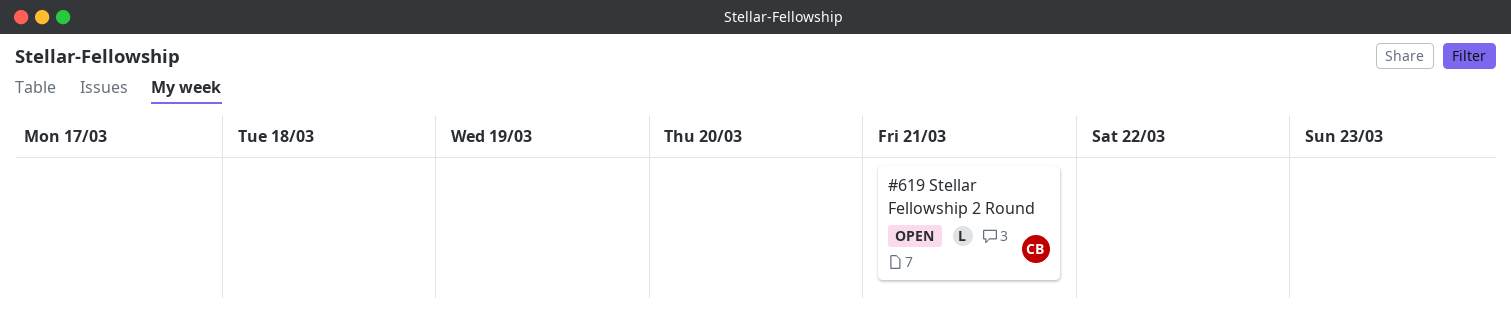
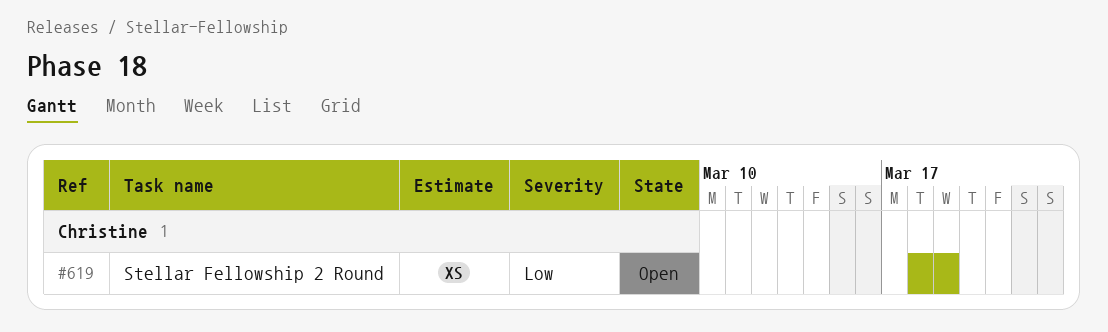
#619, estimate: L -> XS
#619, due: Mar 21 -> Mar 19

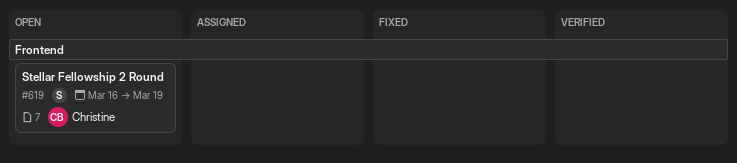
#619, estimate: XS -> S
#619, start: Mar 18 -> Mar 16

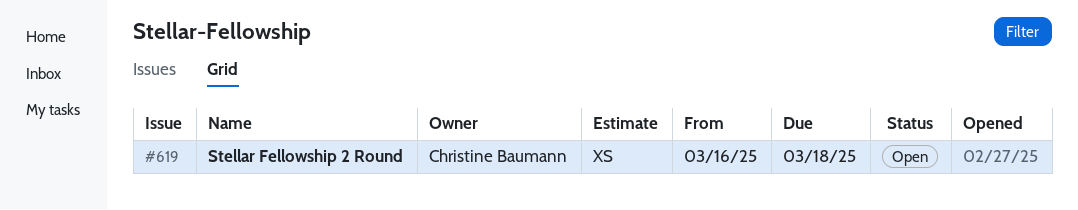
#619, estimate: S -> XS
#619, due: Mar 19 -> Mar 18

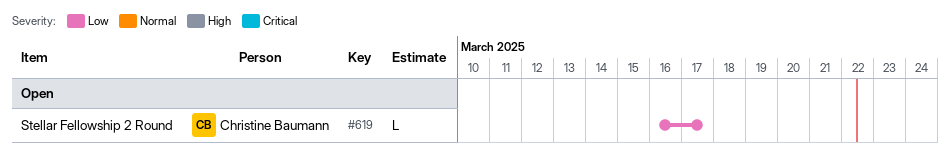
#619, estimate: XS -> L
#619, due: Mar 18 -> Mar 17

